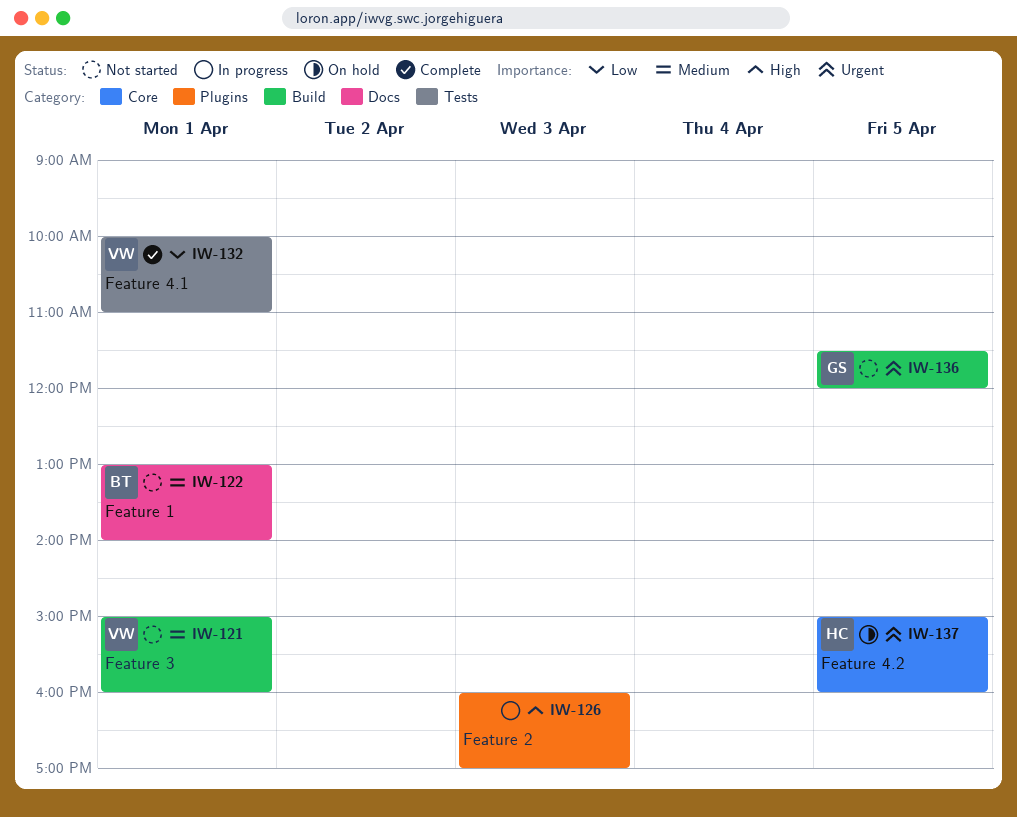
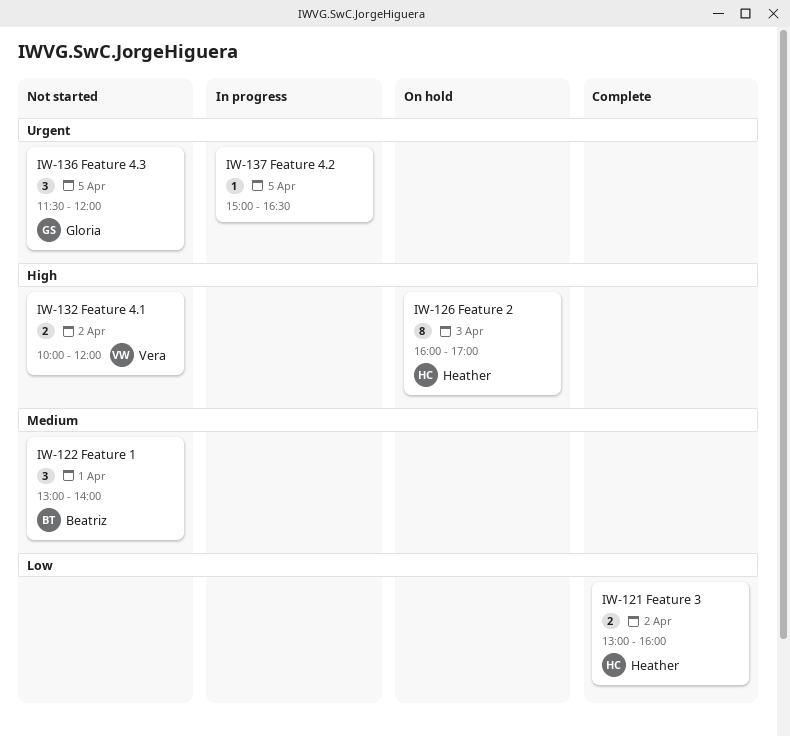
IW-121, status: Not started -> Complete
IW-121, owner: Vera -> Heather
IW-121, priority: Medium -> Low
IW-121, day: Apr 1 -> Apr 2
IW-121, begins: 15:00 -> 13:00
IW-126, status: In progress -> On hold
IW-126, owner: none -> Heather
IW-132, status: Complete -> Not started
IW-132, priority: Low -> High
IW-132, day: Apr 1 -> Apr 2
IW-132, ends: 11:00 -> 12:00
IW-137, status: On hold -> In progress
IW-137, owner: Heather -> none
IW-137, ends: 16:00 -> 16:30

